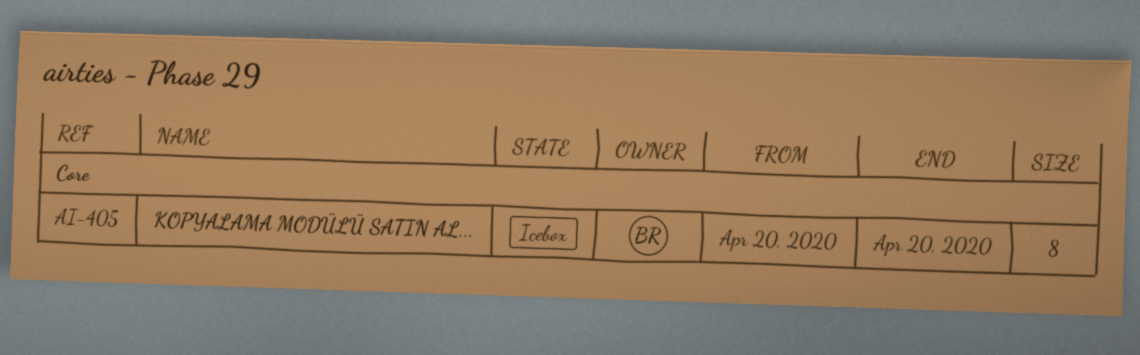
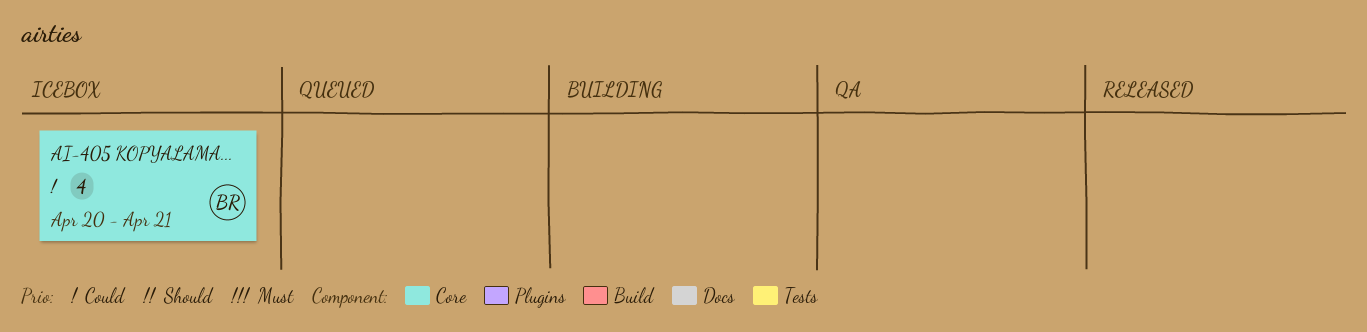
AI-405, estimate: 8 -> 4
AI-405, due: Apr 20 -> Apr 21

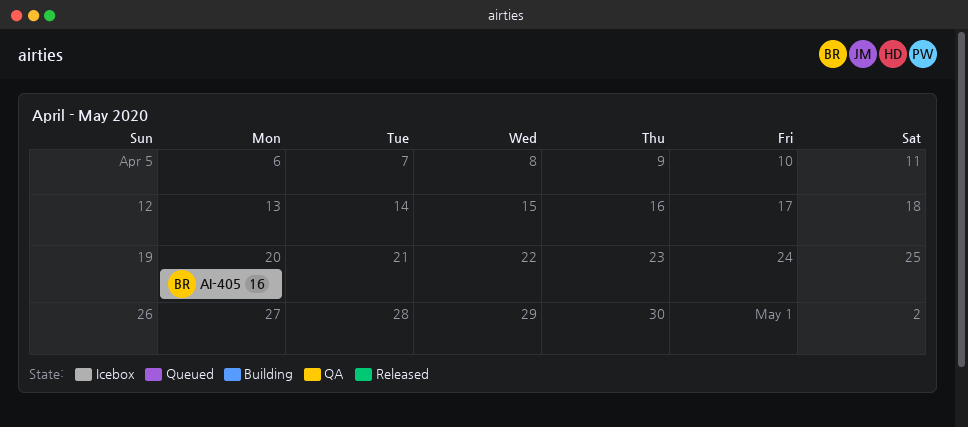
AI-405, estimate: 4 -> 16
AI-405, due: Apr 21 -> Apr 20

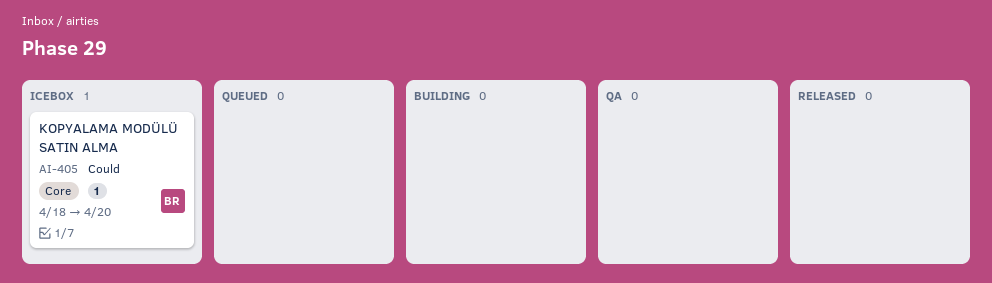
AI-405, estimate: 16 -> 1
AI-405, start: Apr 20 -> Apr 18

